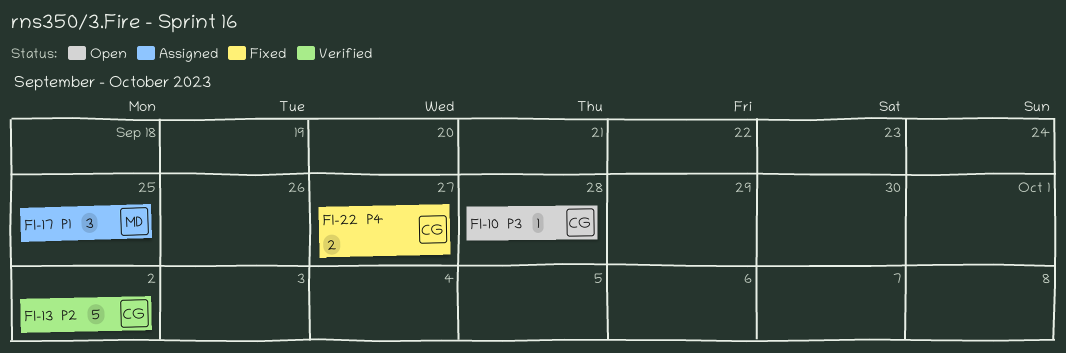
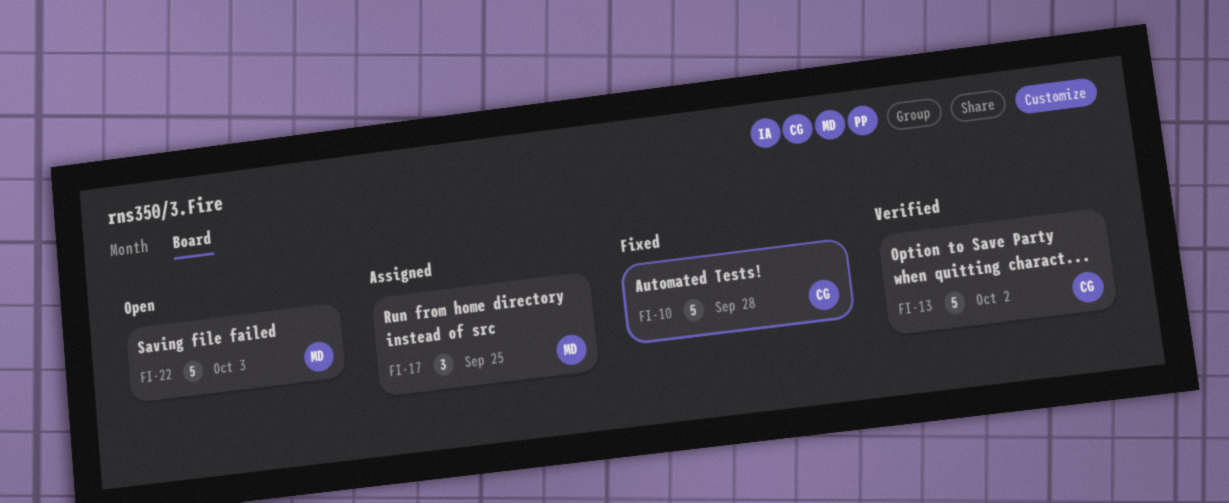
FI-10, status: Open -> Fixed
FI-10, estimate: 1 -> 5
FI-22, status: Fixed -> Open
FI-22, owner: CG -> MD
FI-22, estimate: 2 -> 5
FI-22, due: Sep 27 -> Oct 3

